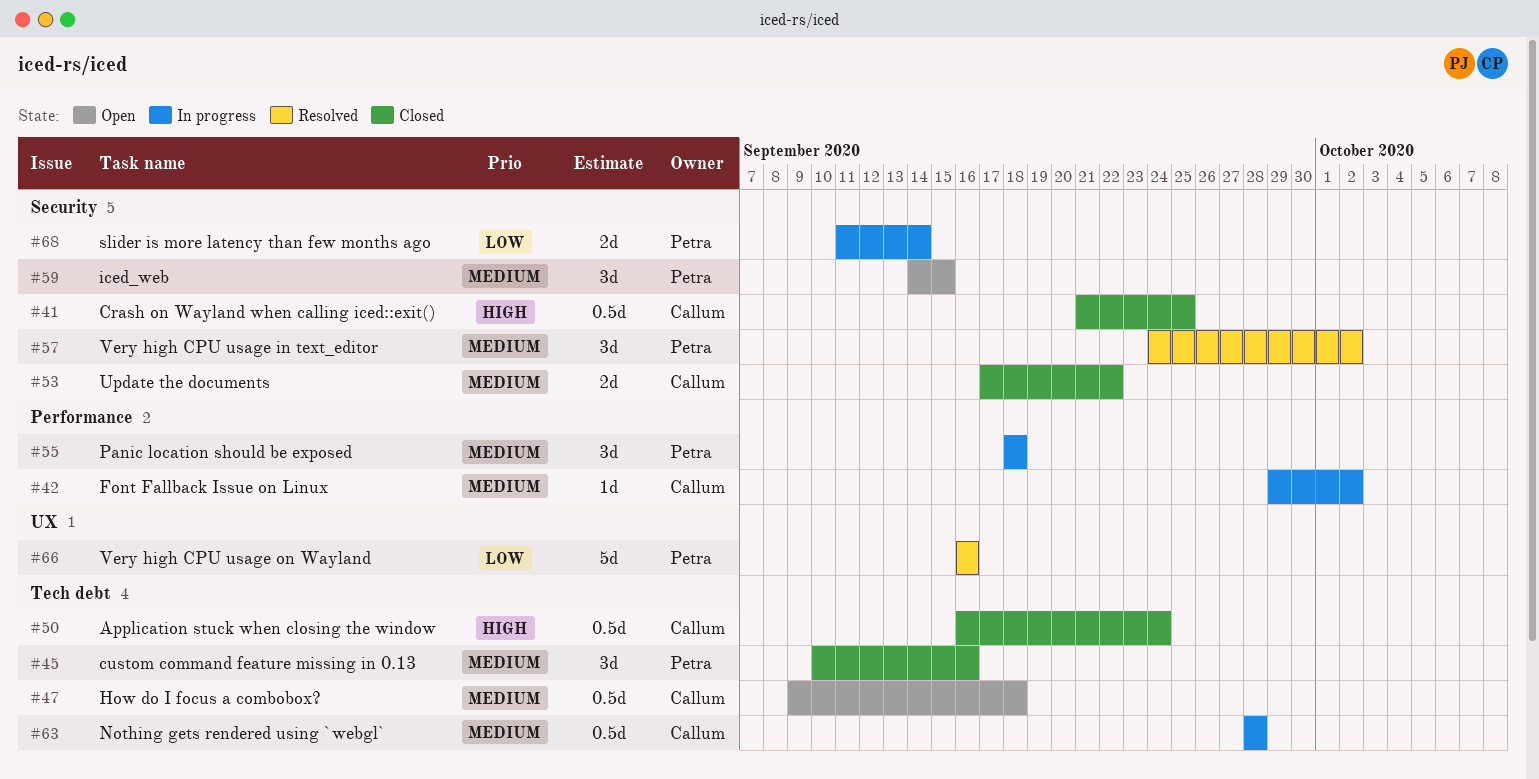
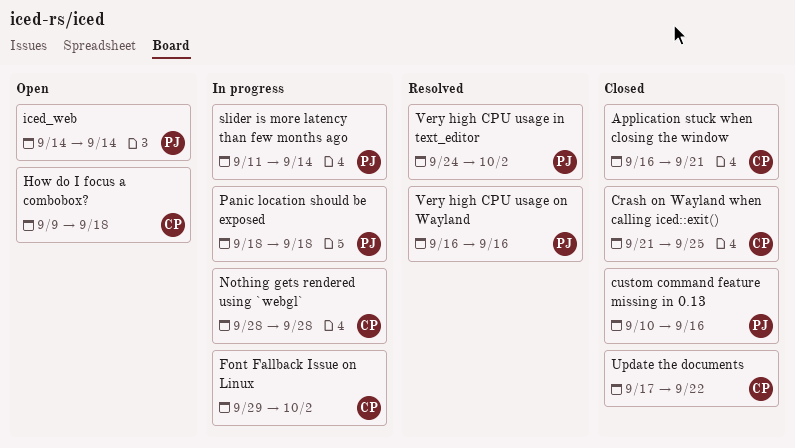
Application stuck when closing the window, due: Sep 24 -> Sep 21
iced_web, due: Sep 15 -> Sep 14

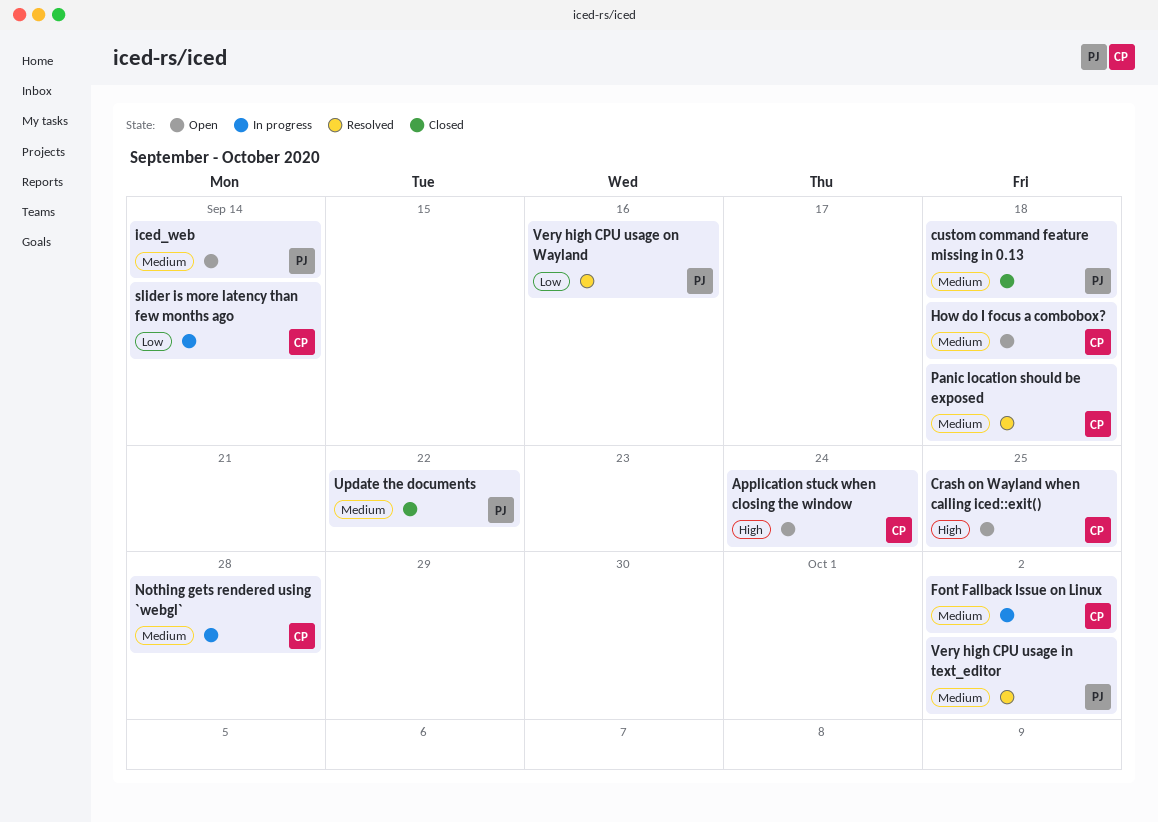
Application stuck when closing the window, status: Closed -> Open
Application stuck when closing the window, due: Sep 21 -> Sep 24
Crash on Wayland when calling iced::exit(), status: Closed -> Open
custom command feature missing in 0.13, due: Sep 16 -> Sep 18
Panic location should be exposed, status: In progress -> Resolved
Panic location should be exposed, owner: PJ -> CP
slider is more latency than few months ago, owner: PJ -> CP
Update the documents, owner: CP -> PJ

